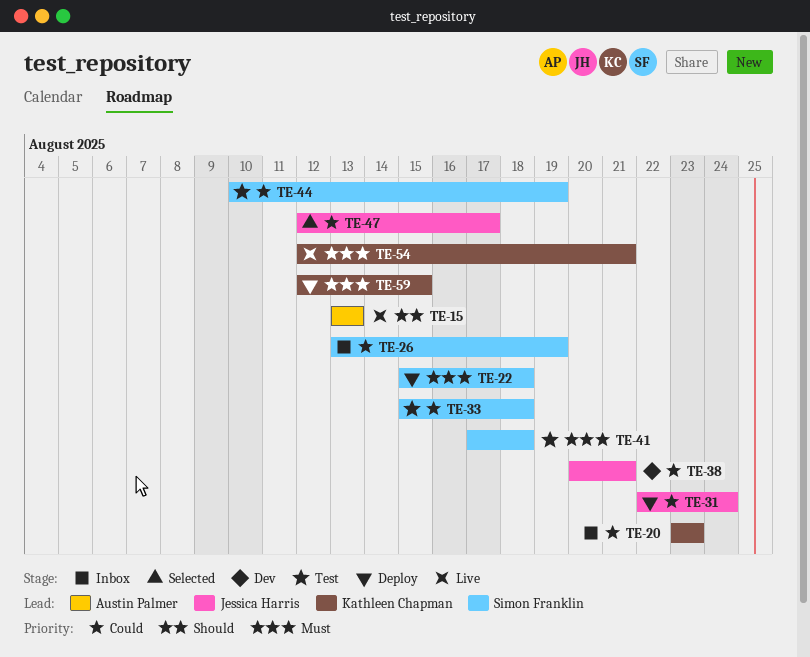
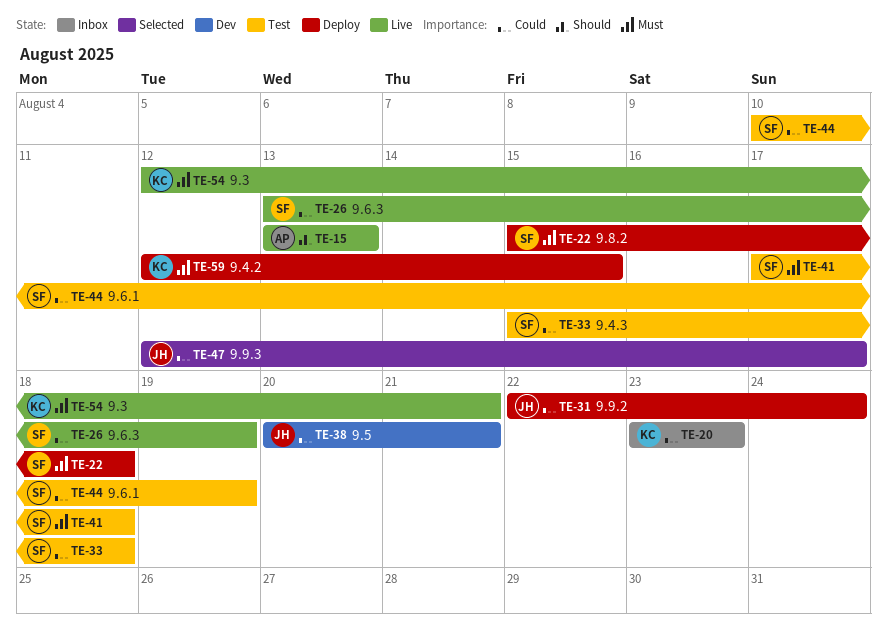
TE-26, status: Inbox -> Live

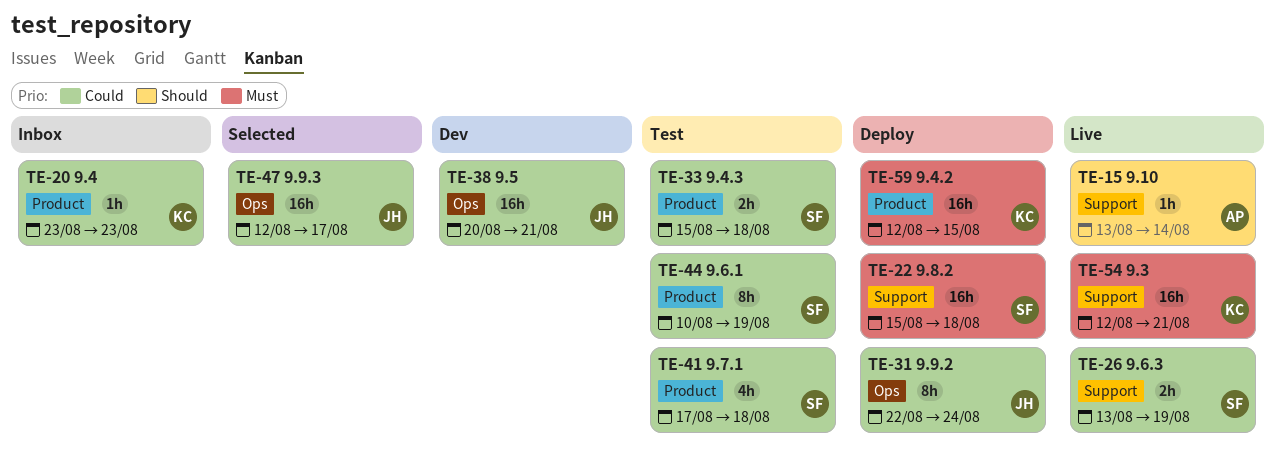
TE-15, due: Aug 13 -> Aug 14
TE-41, priority: Must -> Could

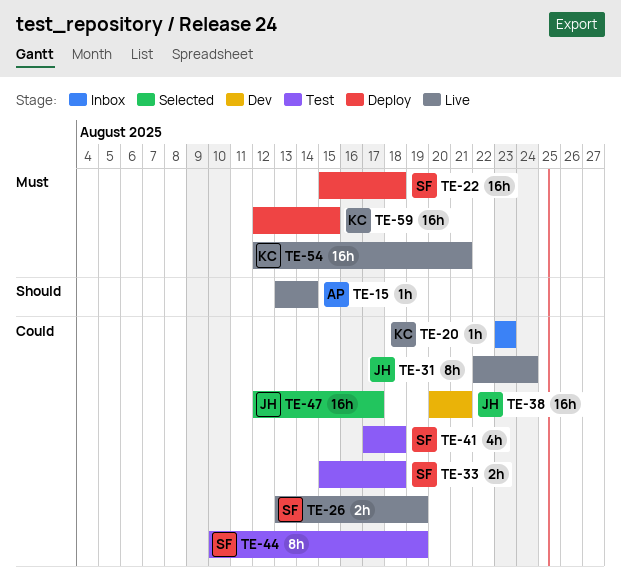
TE-31, status: Deploy -> Live

